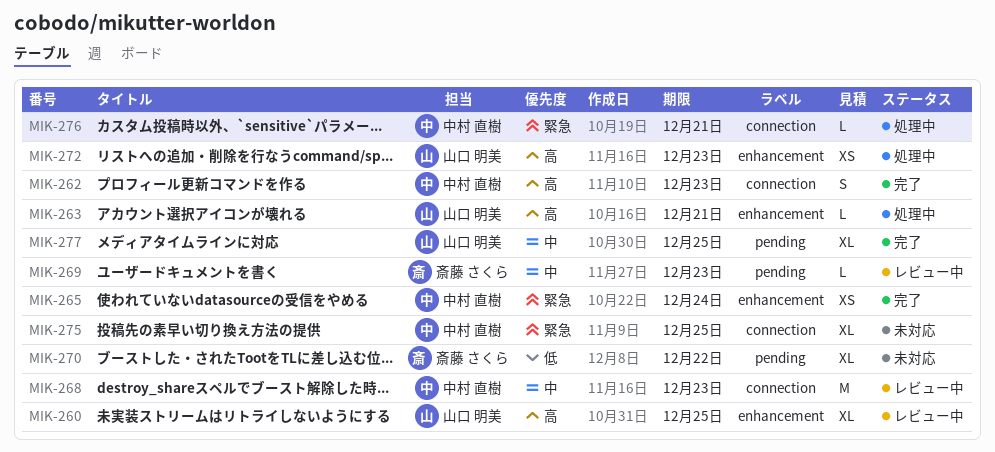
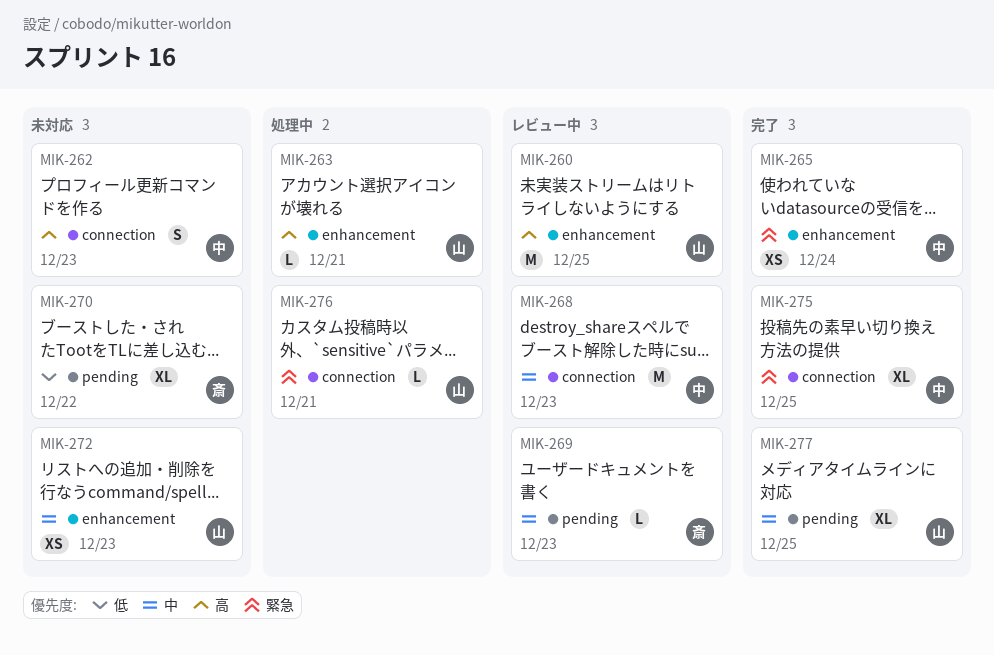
MIK-260, estimate: XL -> M
MIK-262, status: 完了 -> 未対応
MIK-272, status: 処理中 -> 未対応
MIK-272, priority: 高 -> 中
MIK-275, status: 未対応 -> 完了
MIK-276, owner: 中村 直樹 -> 山口 明美

